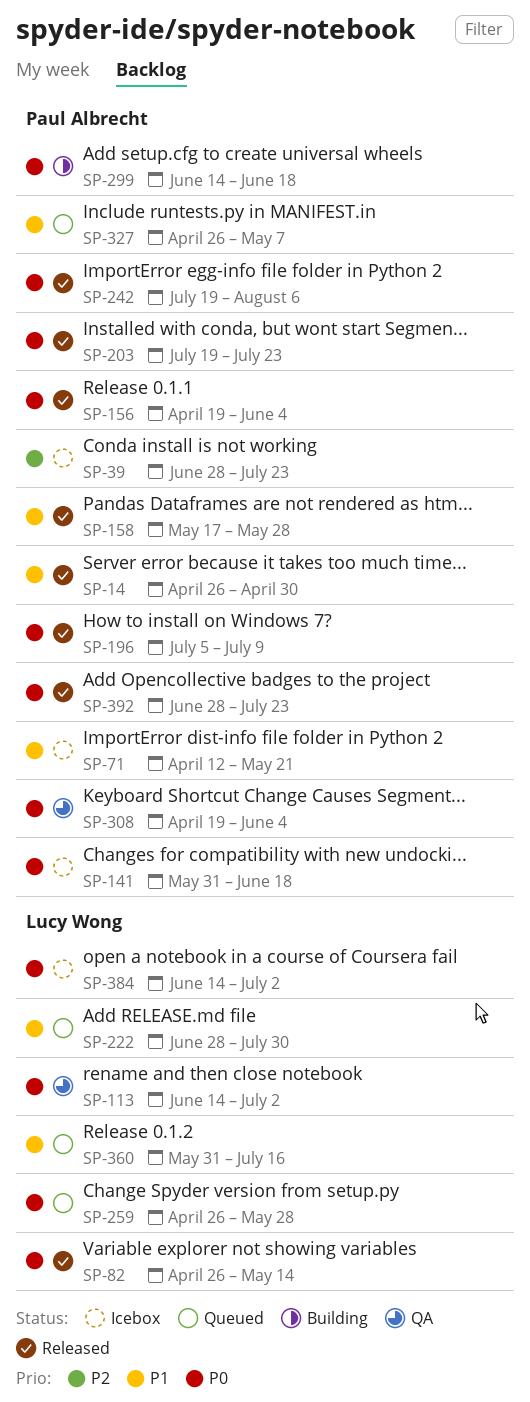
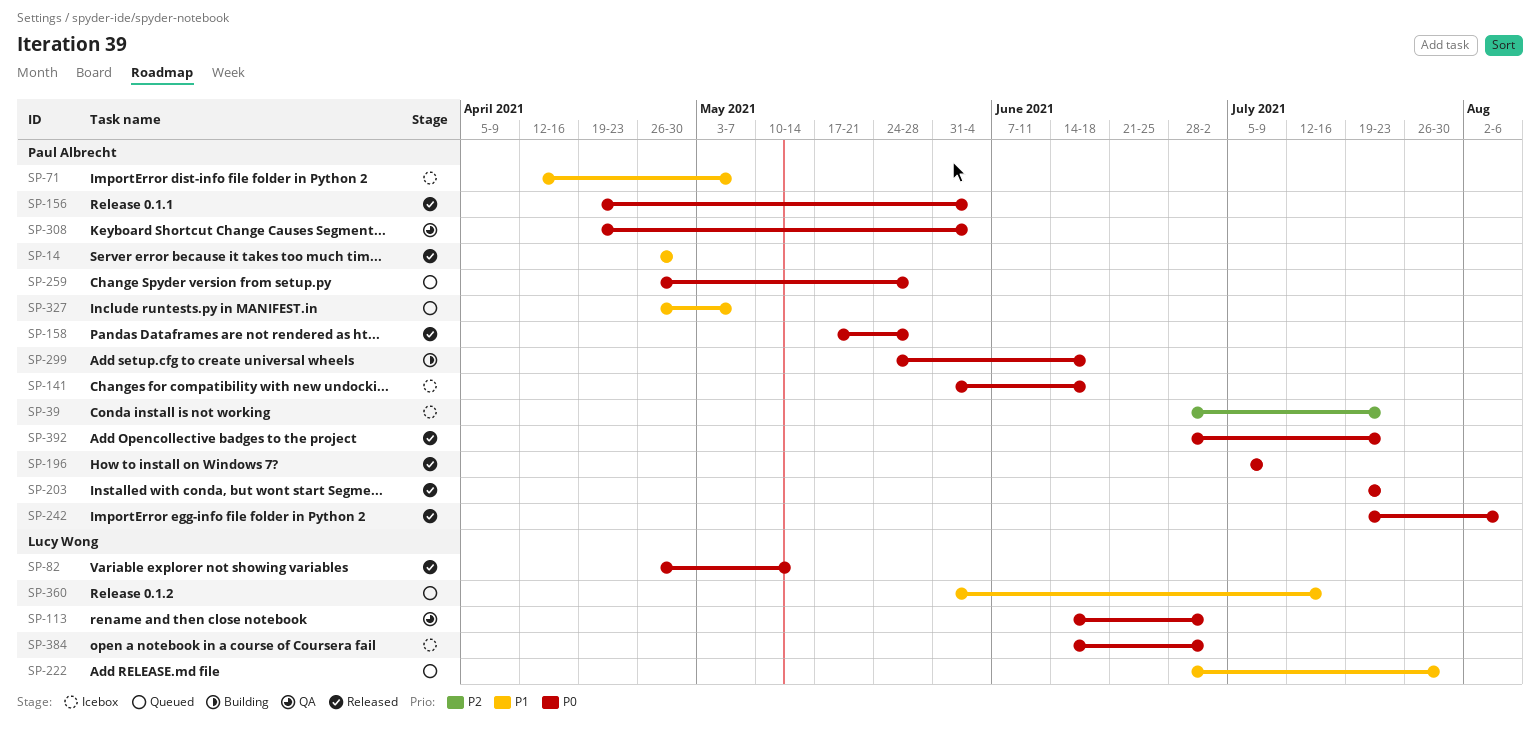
SP-71, due: May 21 -> May 7
SP-158, priority: P1 -> P0
SP-259, owner: Lucy Wong -> Paul Albrecht
SP-299, start: Jun 14 -> May 24

